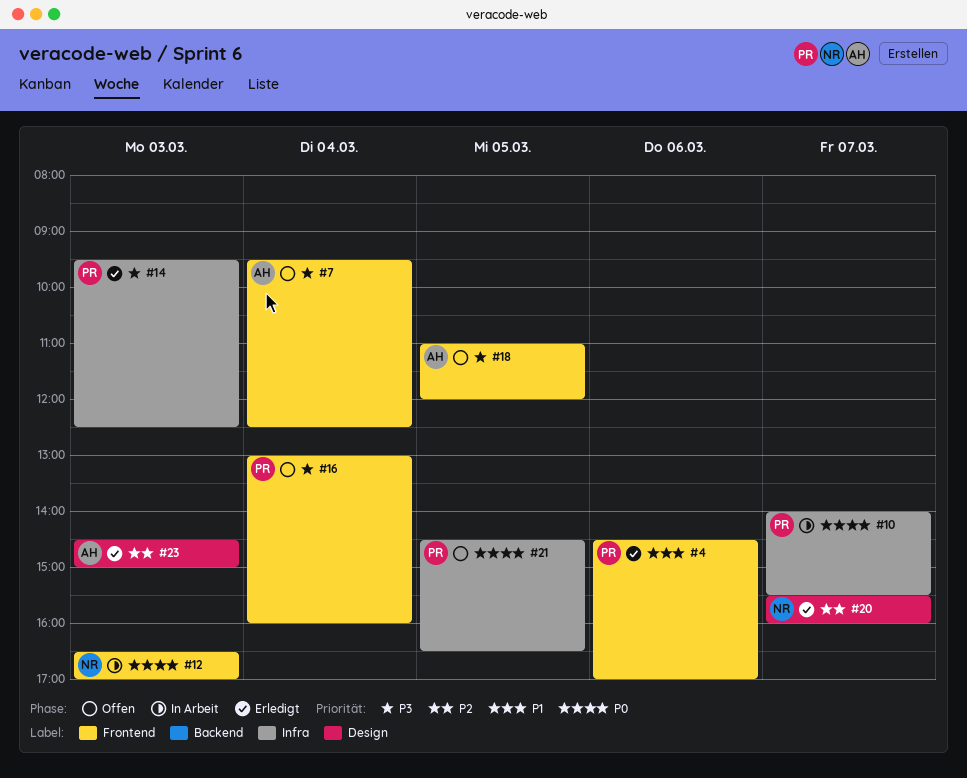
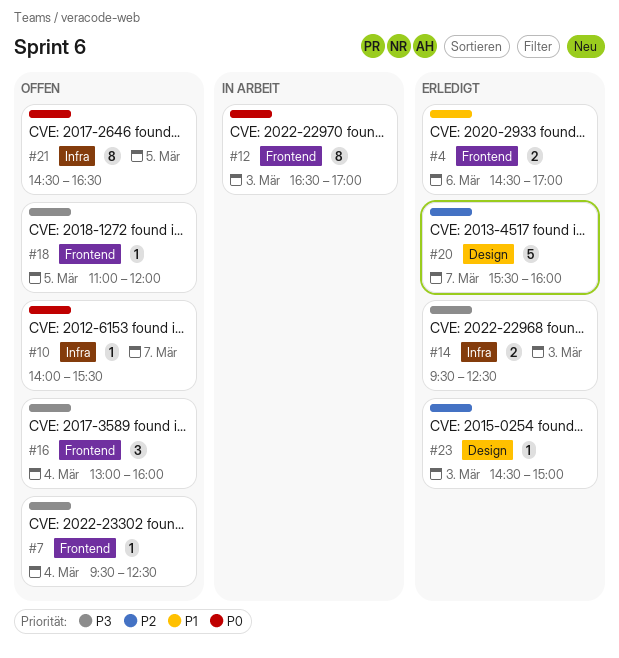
#10, status: In Arbeit -> Offen

